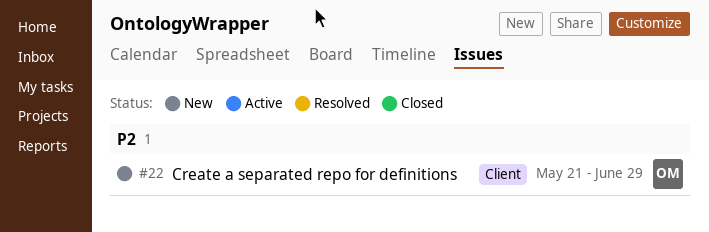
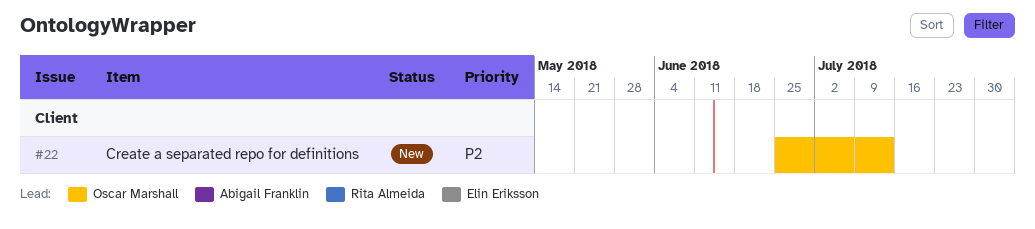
#22, start: May 21 -> Jun 25
#22, due: Jun 29 -> Jul 13

